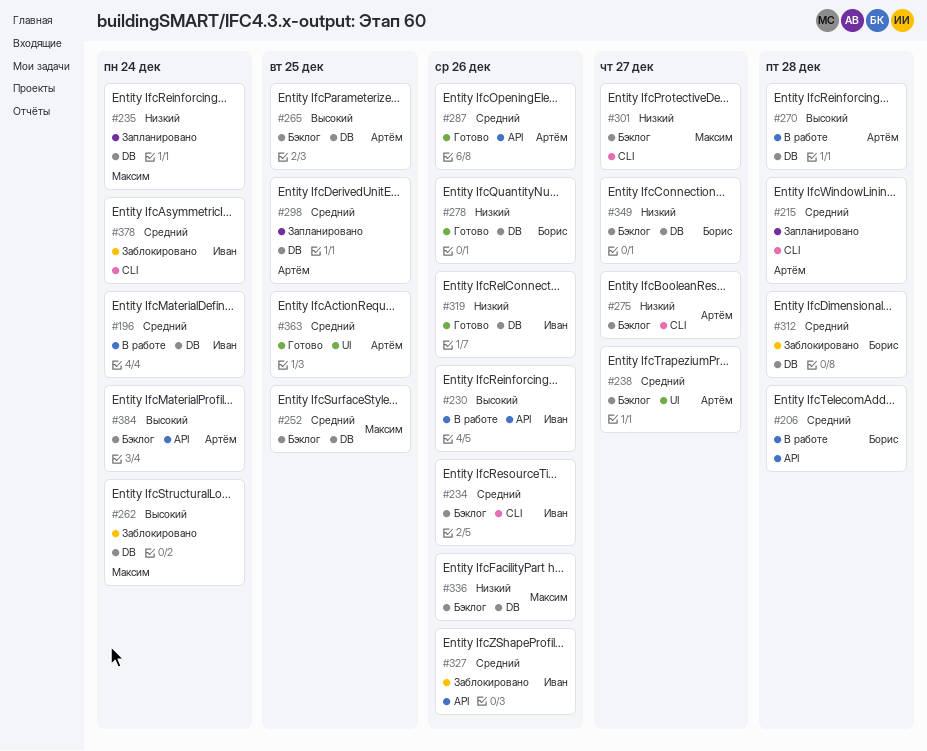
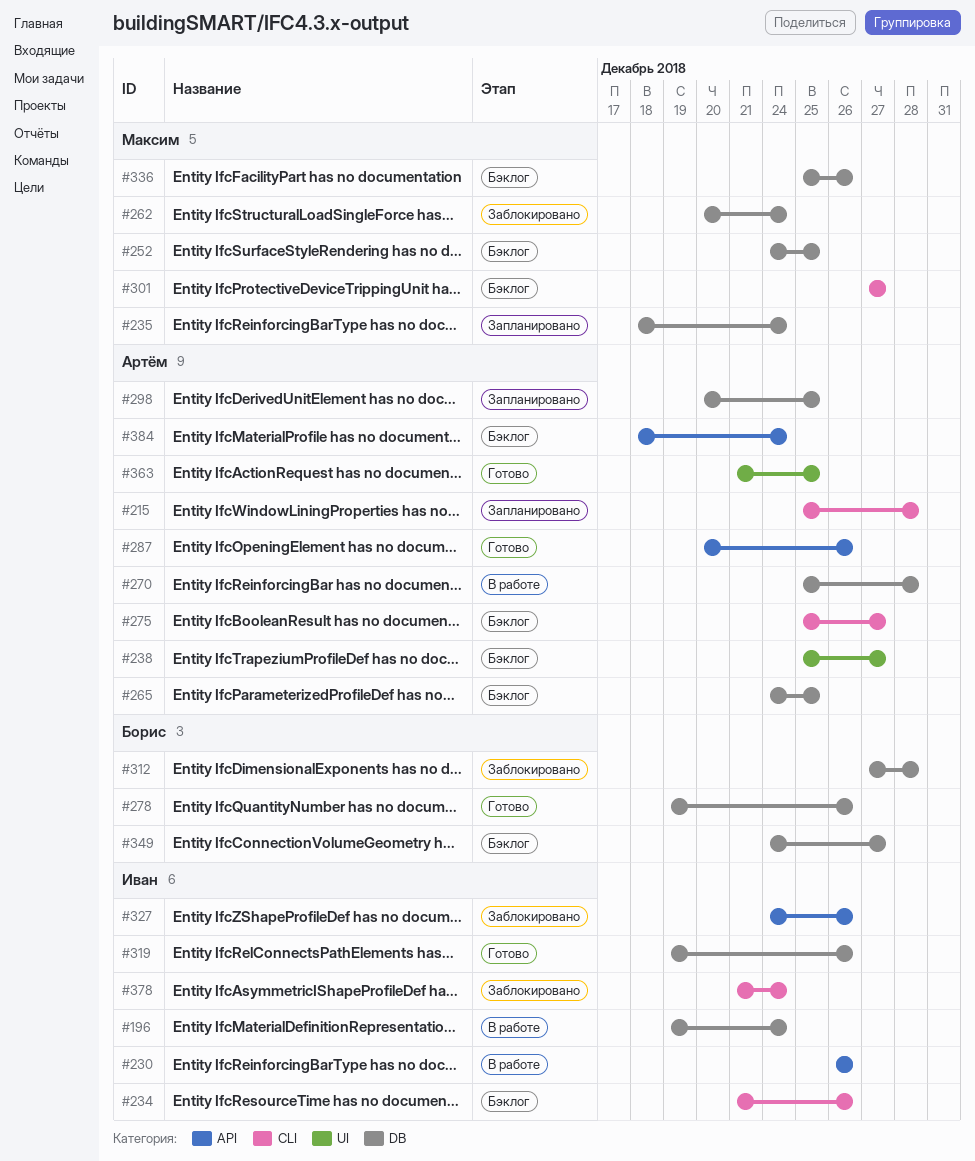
#206: present -> none

